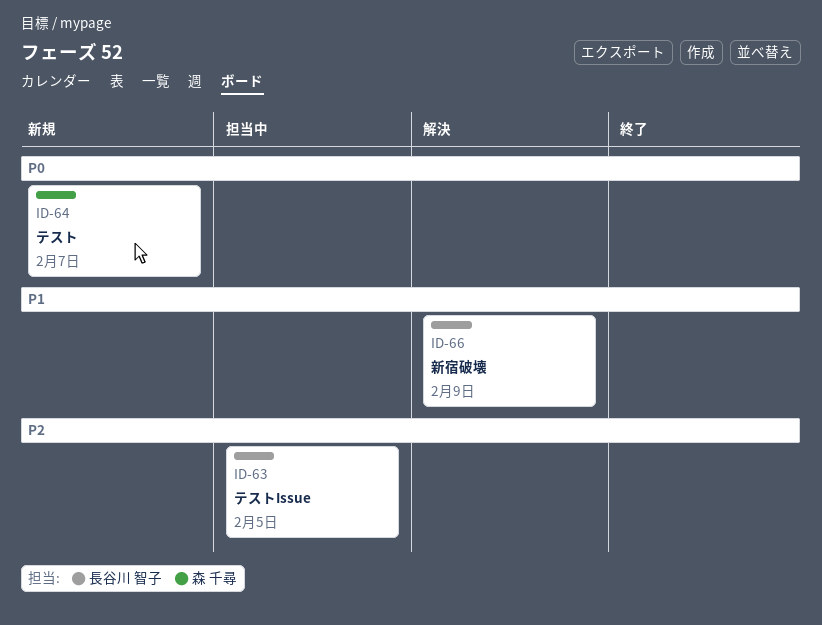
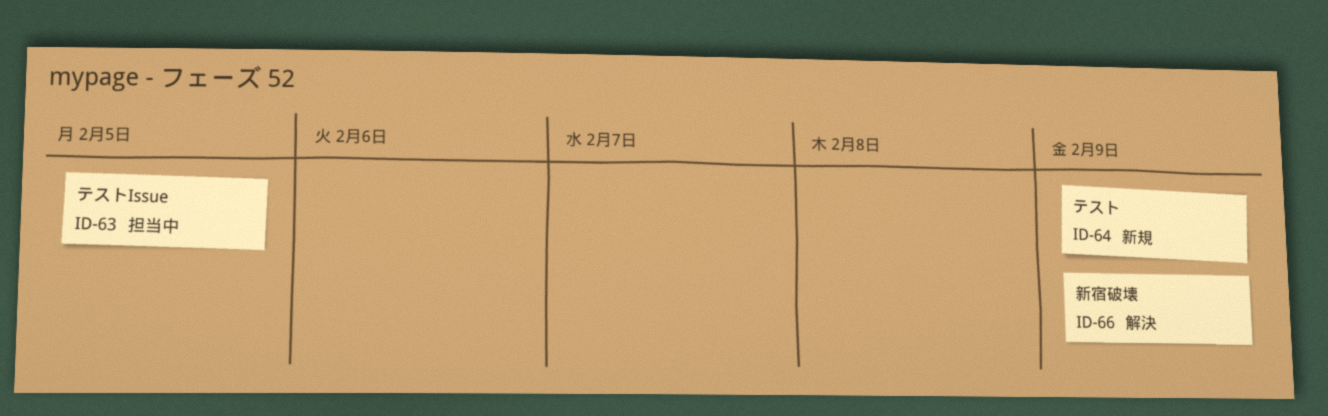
ID-64, due: Feb 7 -> Feb 9

